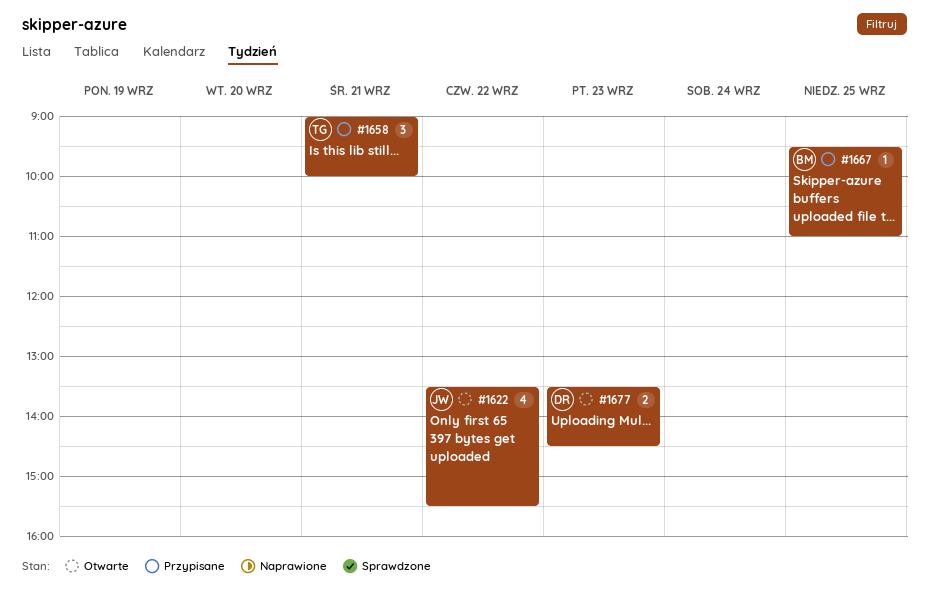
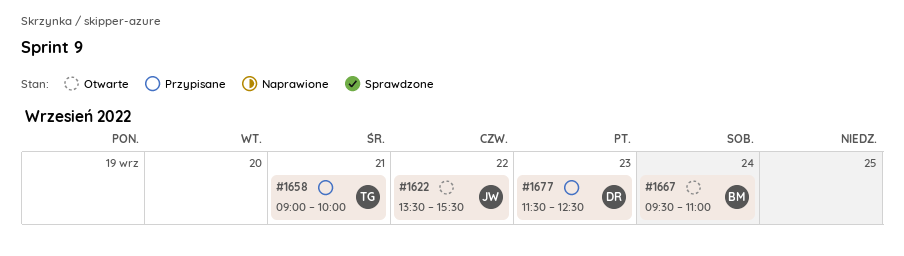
#1667, status: Przypisane -> Otwarte
#1667, day: Sep 25 -> Sep 24
#1677, status: Otwarte -> Przypisane
#1677, begins: 13:30 -> 11:30
#1677, ends: 14:30 -> 12:30

